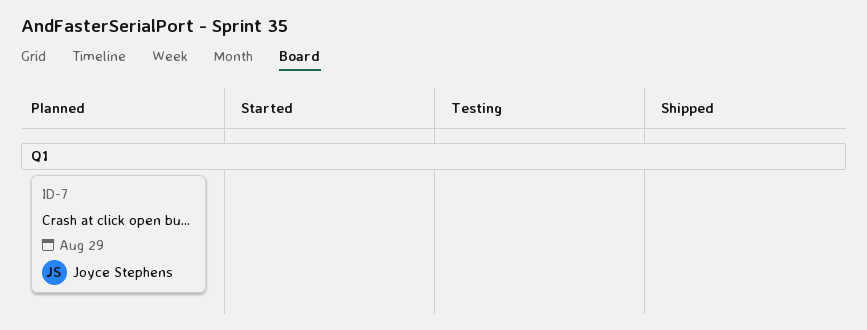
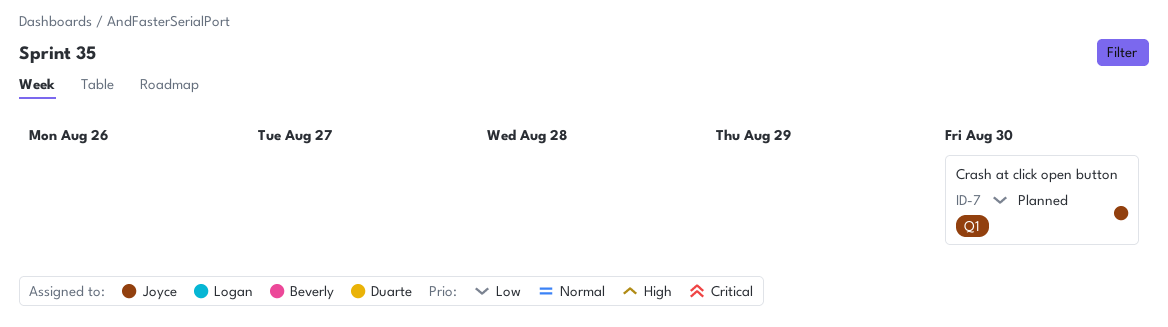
ID-7, due: Aug 29 -> Aug 30

